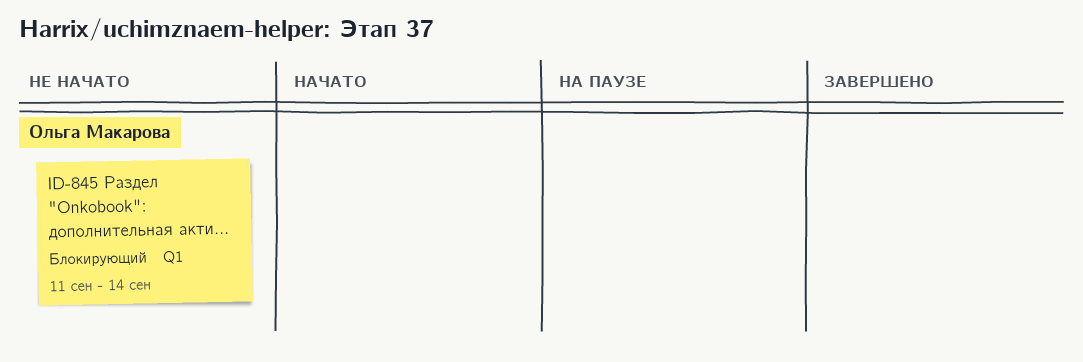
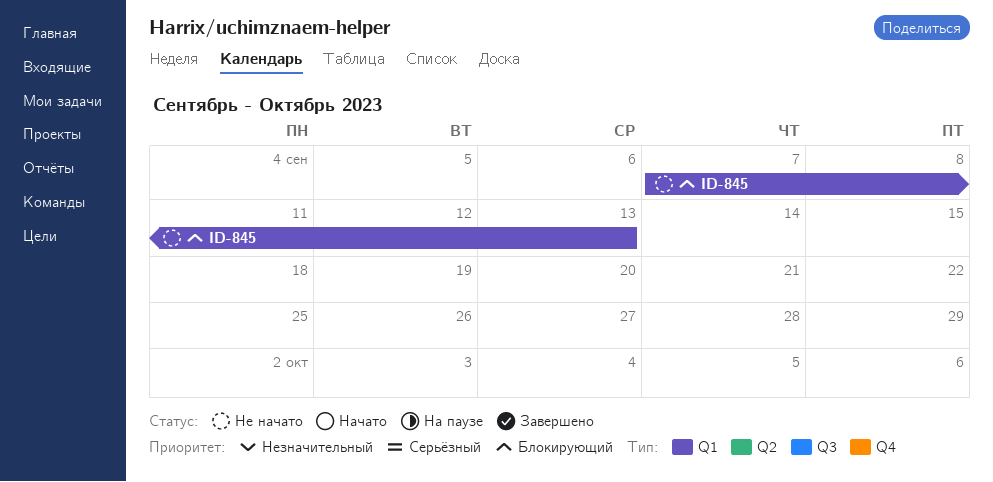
ID-845, start: Sep 11 -> Sep 7
ID-845, due: Sep 14 -> Sep 13

